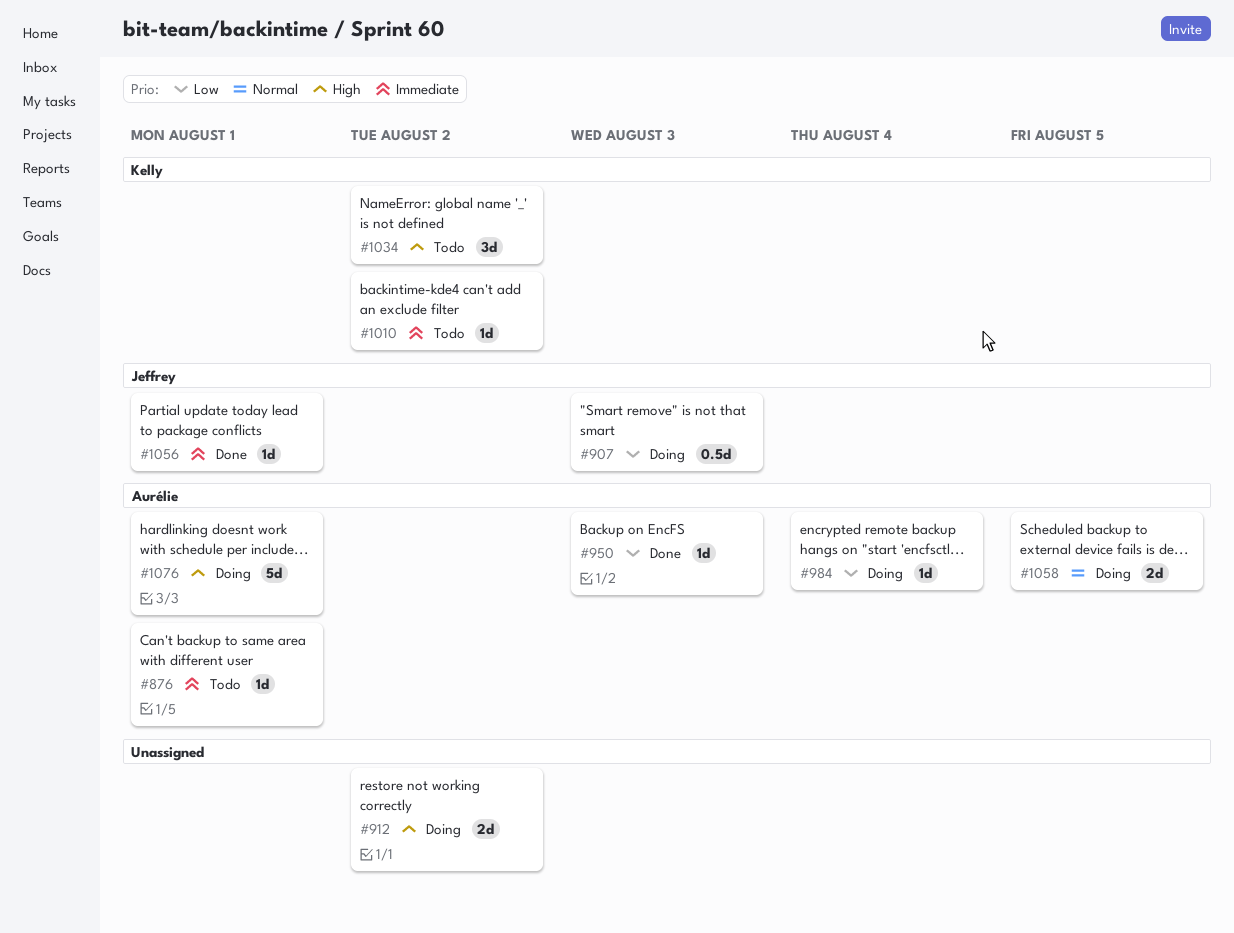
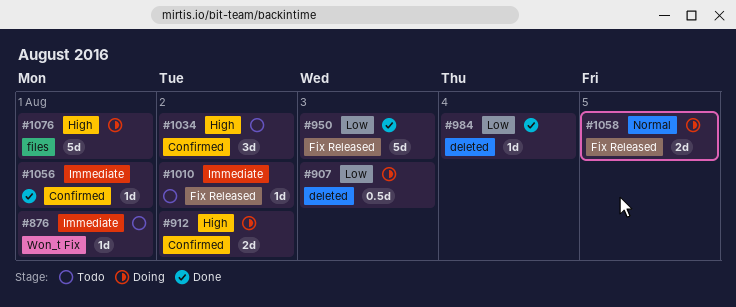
#950, estimate: 1d -> 5d
#984, status: Doing -> Done

